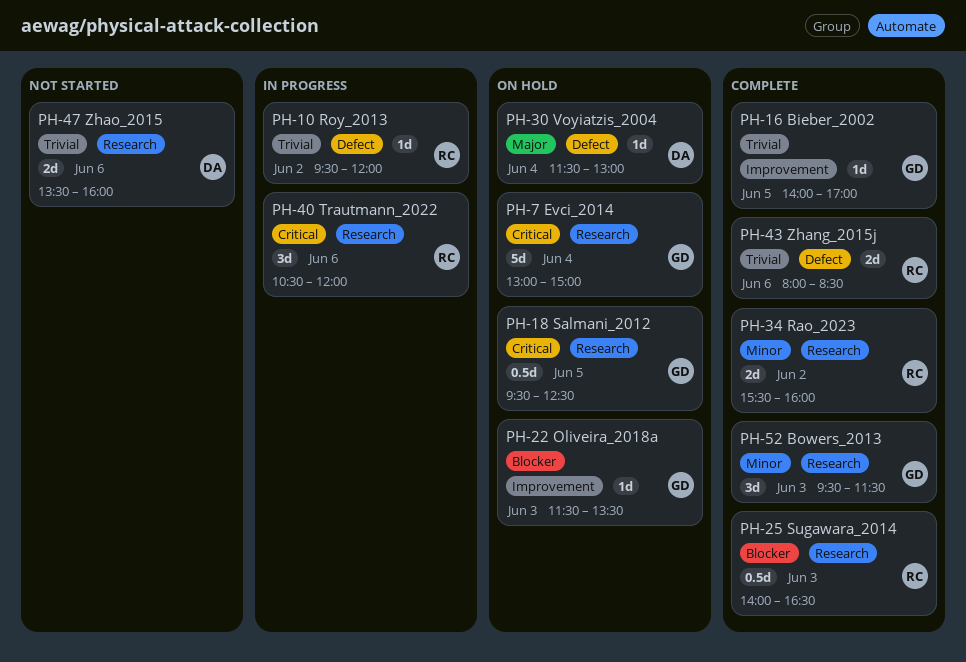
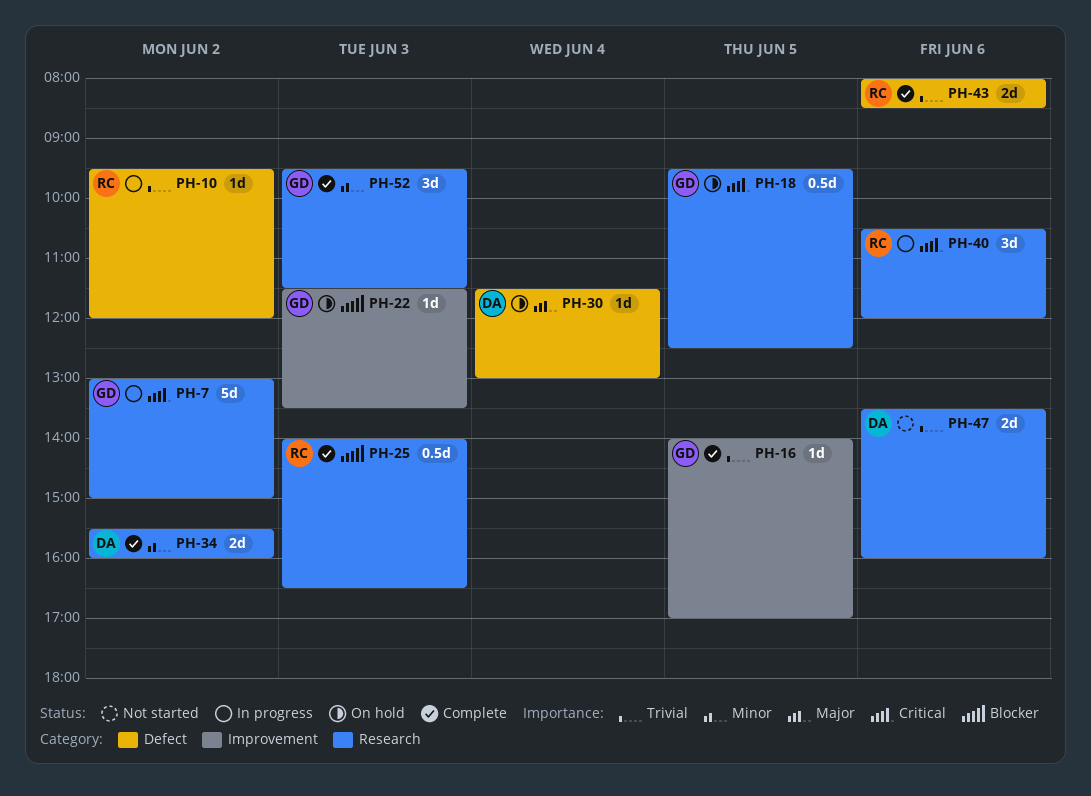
PH-7, status: On hold -> In progress
PH-7, day: Jun 4 -> Jun 2
PH-34, owner: RC -> DA

